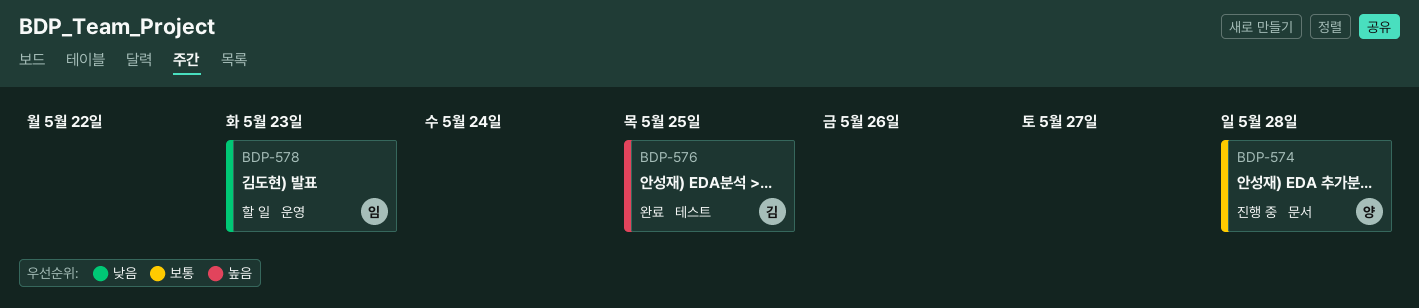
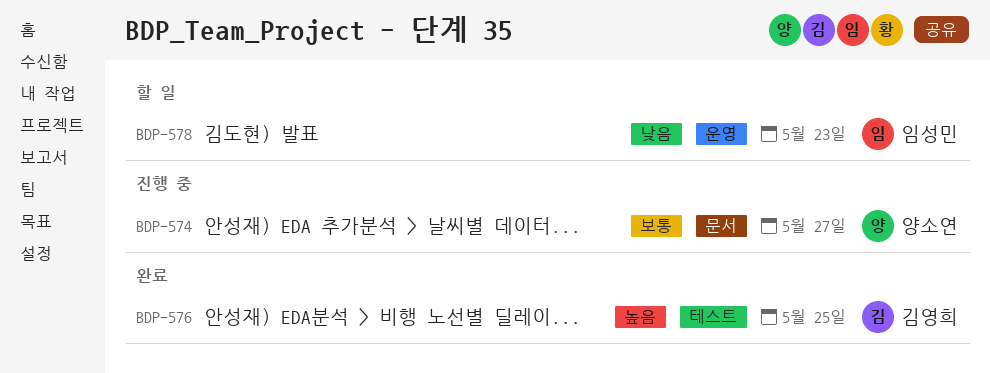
BDP-574, due: May 28 -> May 27

